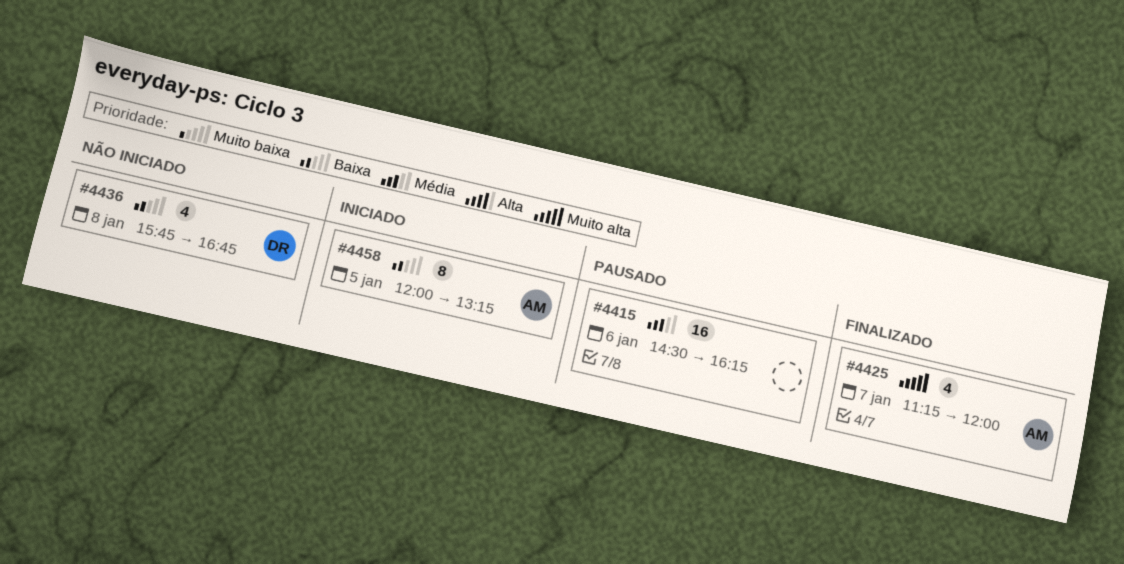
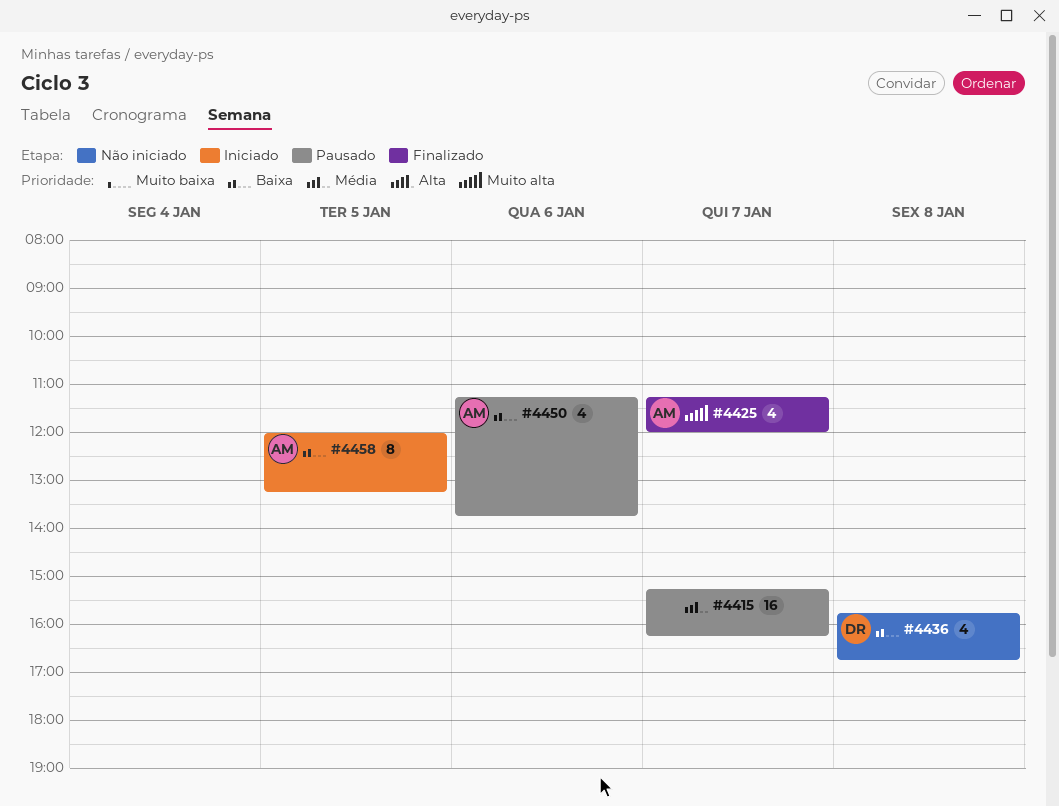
#4415, day: Jan 6 -> Jan 7
#4415, begins: 14:30 -> 15:15
#4450: none -> present

